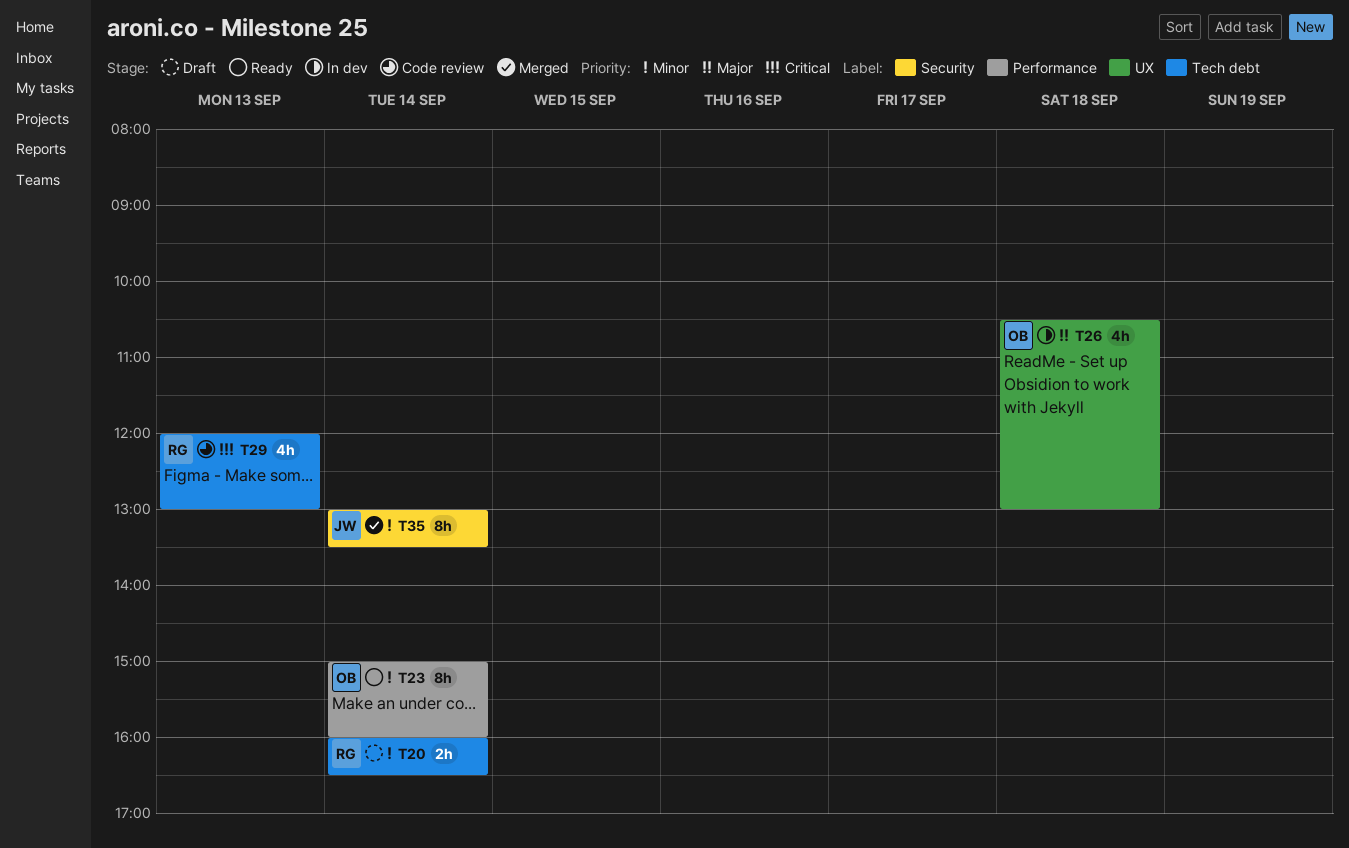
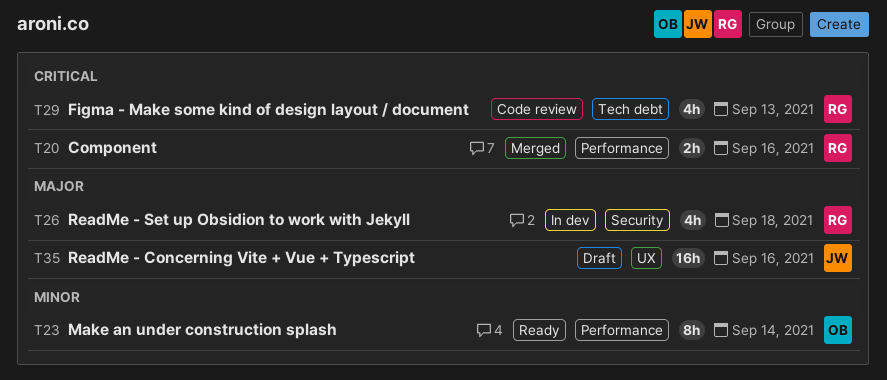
T20, status: Draft -> Merged
T20, priority: Minor -> Critical
T20, label: Tech debt -> Performance
T20, day: Sep 14 -> Sep 16
T26, owner: OB -> RG
T26, label: UX -> Security
T35, status: Merged -> Draft
T35, priority: Minor -> Major
T35, label: Security -> UX
T35, estimate: 8h -> 16h
T35, day: Sep 14 -> Sep 16

